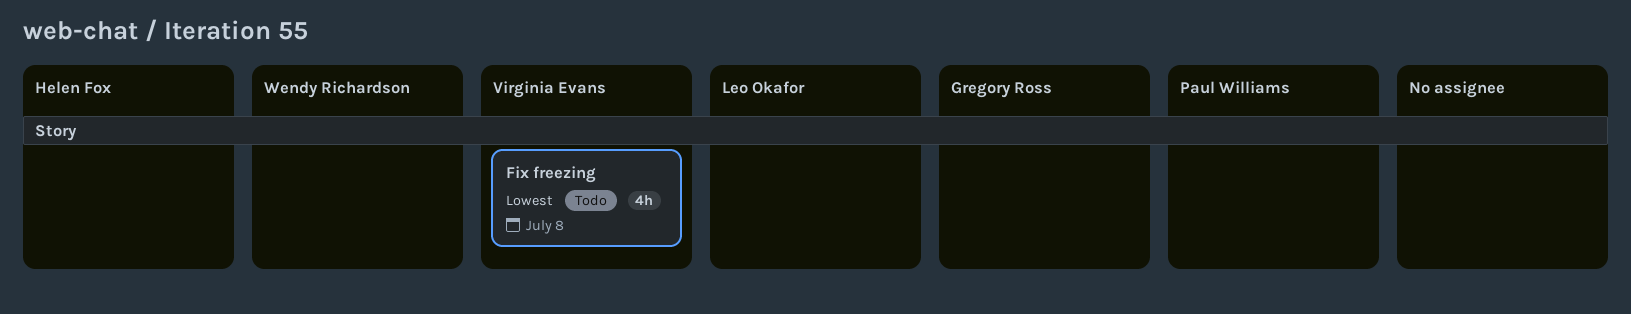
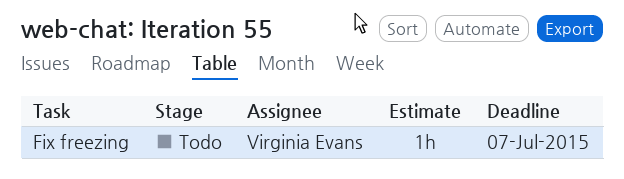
Fix freezing, estimate: 4h -> 1h
Fix freezing, due: Jul 8 -> Jul 7

